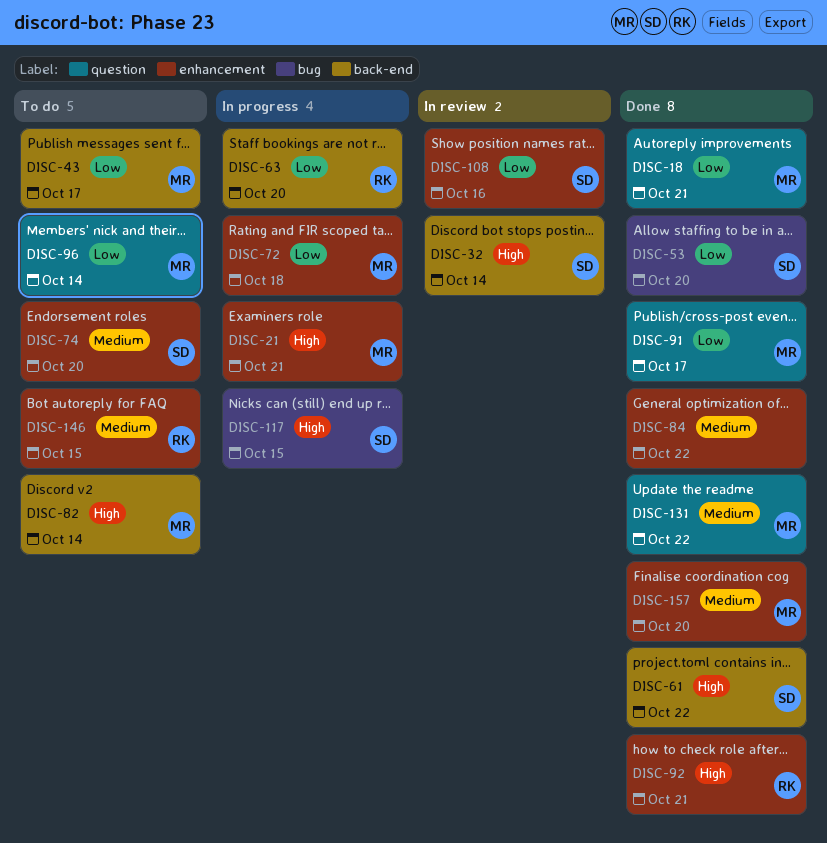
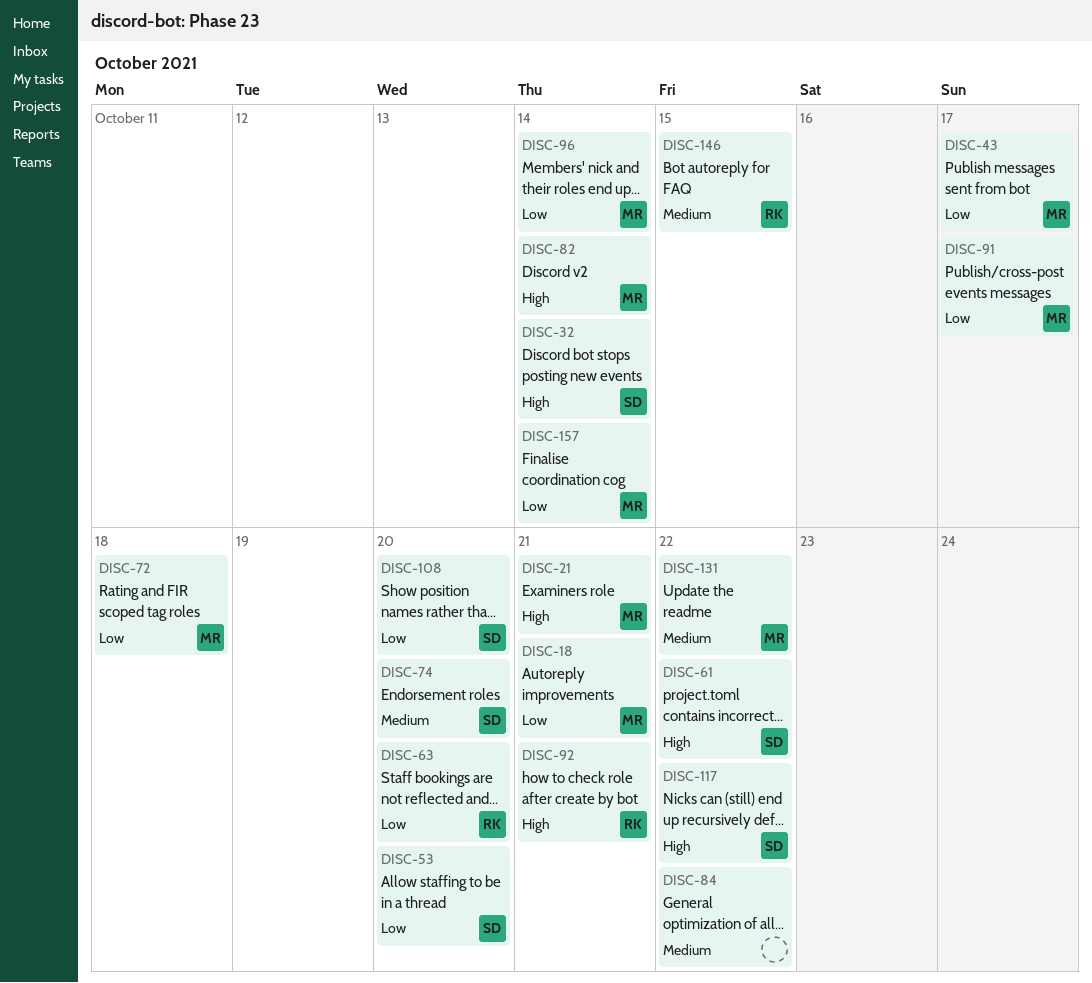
DISC-108, due: Oct 16 -> Oct 20
DISC-117, due: Oct 15 -> Oct 22
DISC-157, priority: Medium -> Low
DISC-157, due: Oct 20 -> Oct 14

